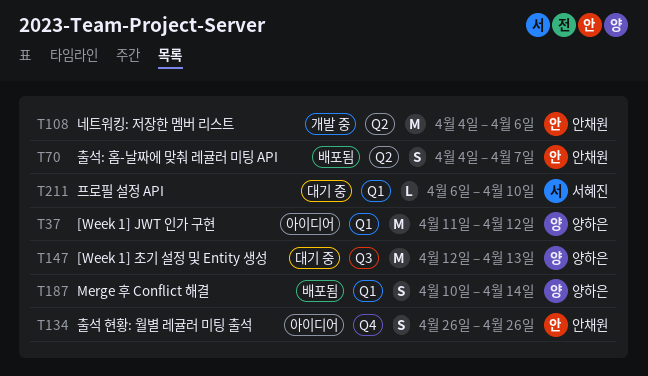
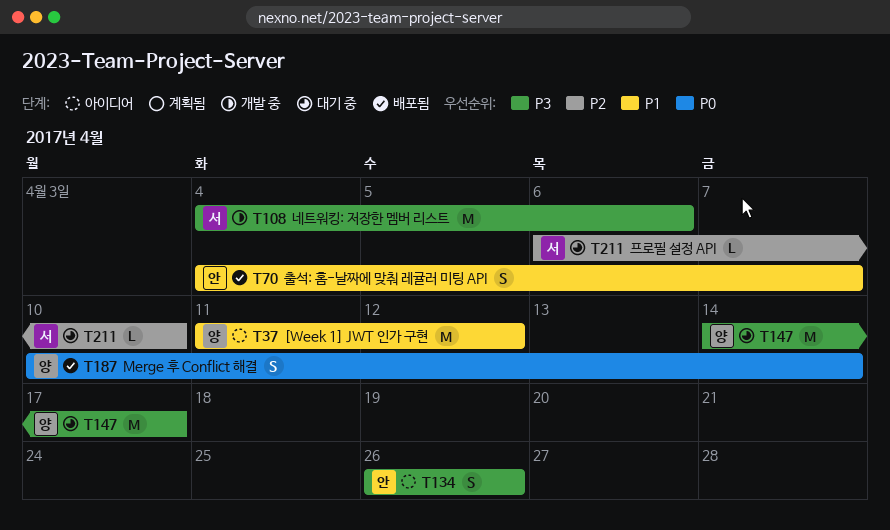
T108, owner: 안채원 -> 서혜진
T147, start: Apr 12 -> Apr 14
T147, due: Apr 13 -> Apr 17

